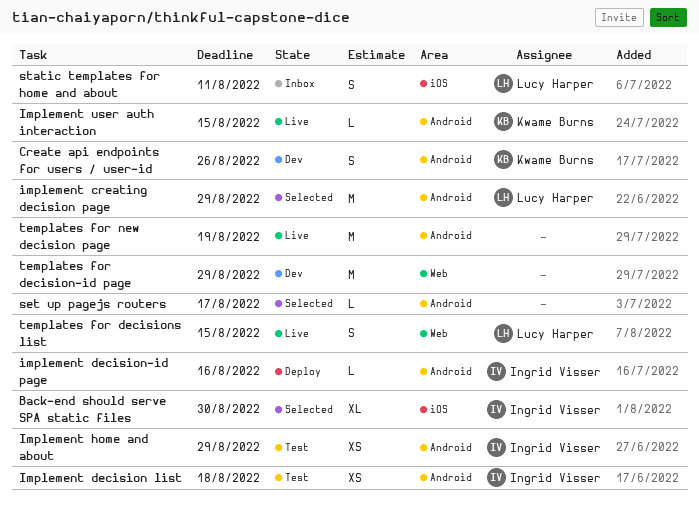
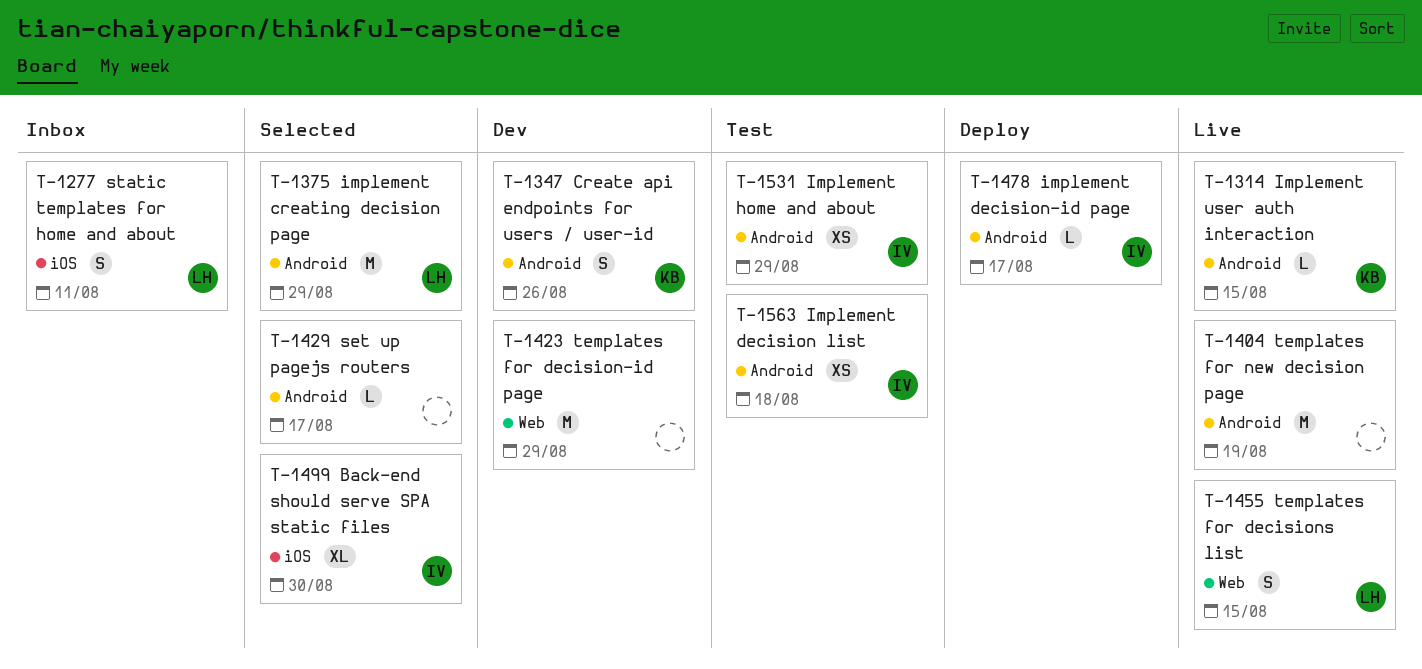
implement decision-id page, due: Aug 16 -> Aug 17

